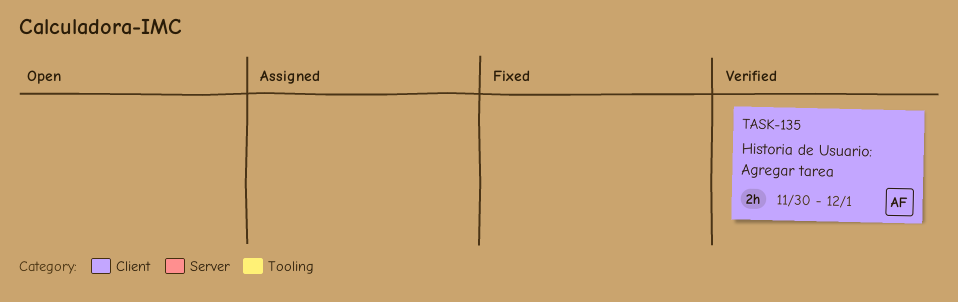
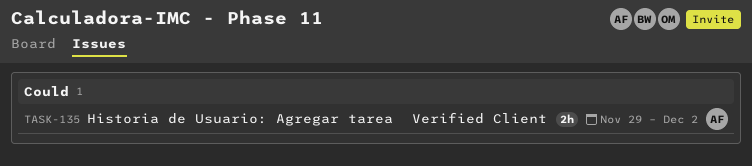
TASK-135, start: Nov 30 -> Nov 29
TASK-135, due: Dec 1 -> Dec 2

